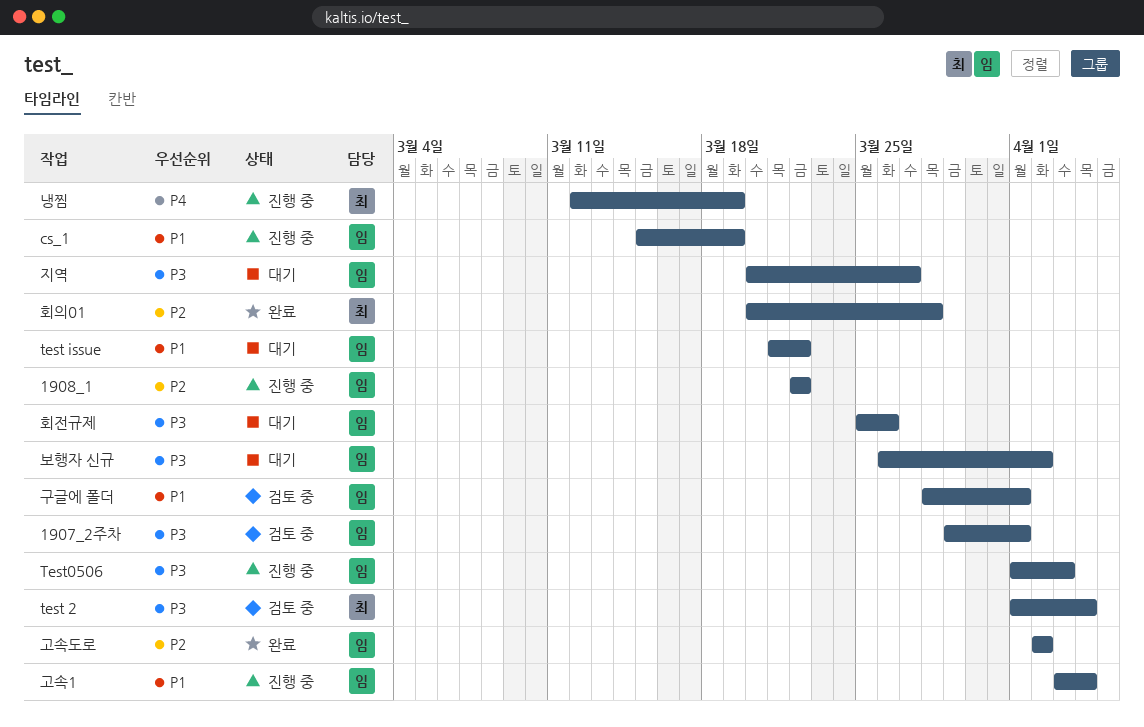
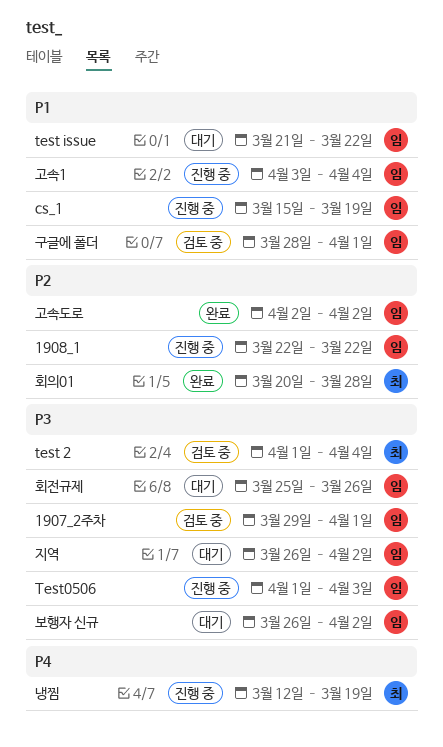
지역, start: Mar 20 -> Mar 26
지역, due: Mar 27 -> Apr 2

